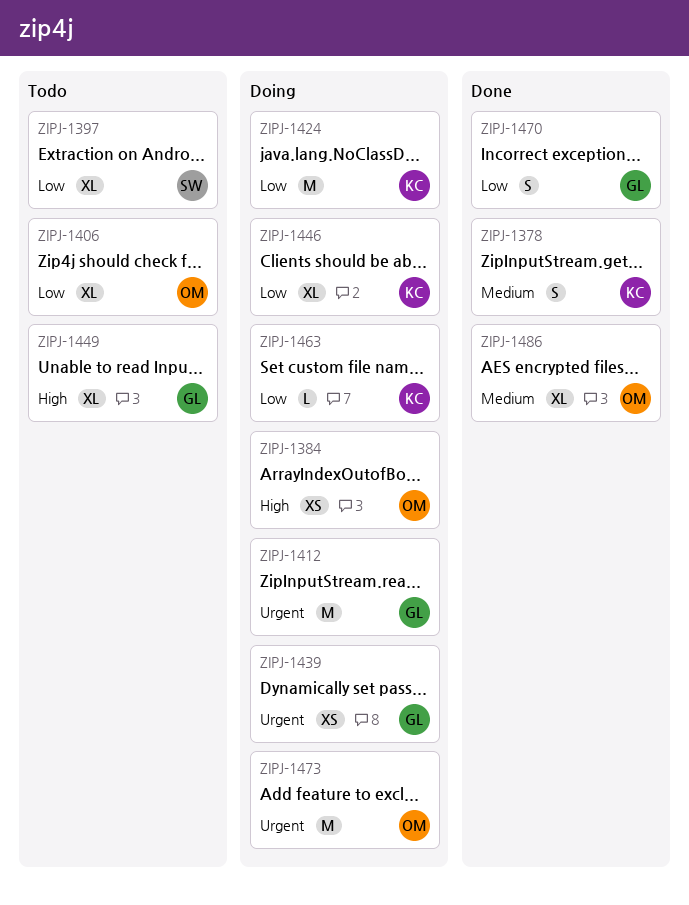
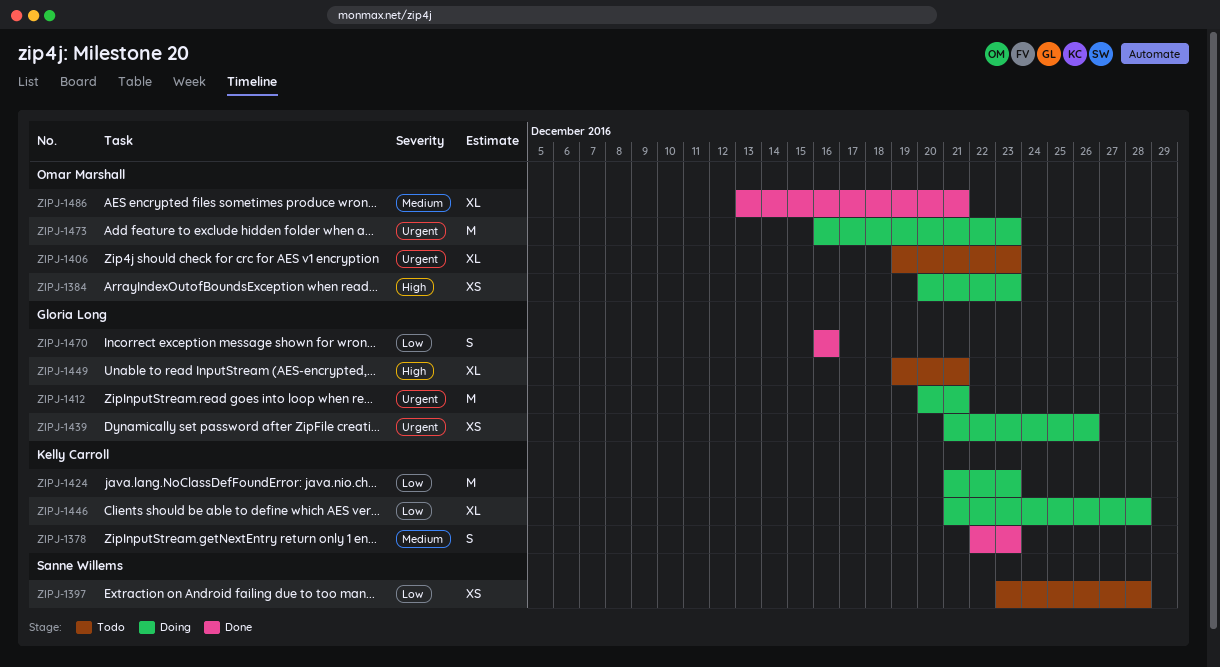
ZIPJ-1397, estimate: XL -> XS
ZIPJ-1406, priority: Low -> Urgent
ZIPJ-1463: present -> none

